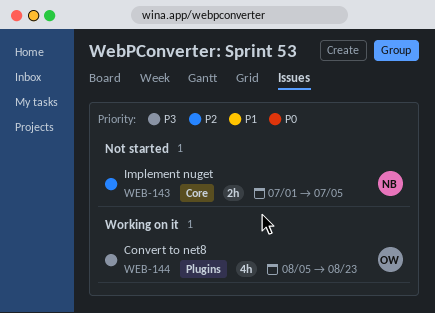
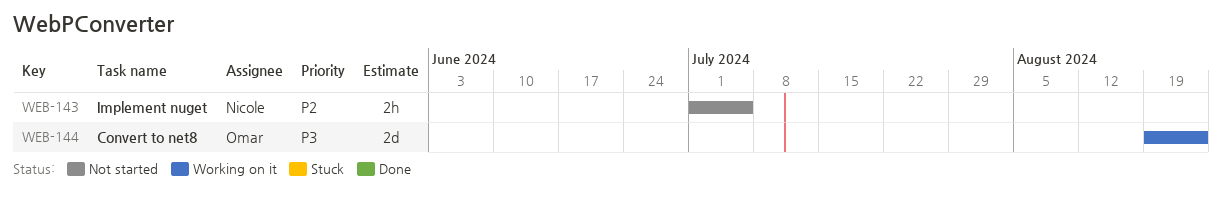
WEB-144, estimate: 4h -> 2d
WEB-144, start: Aug 5 -> Aug 19

